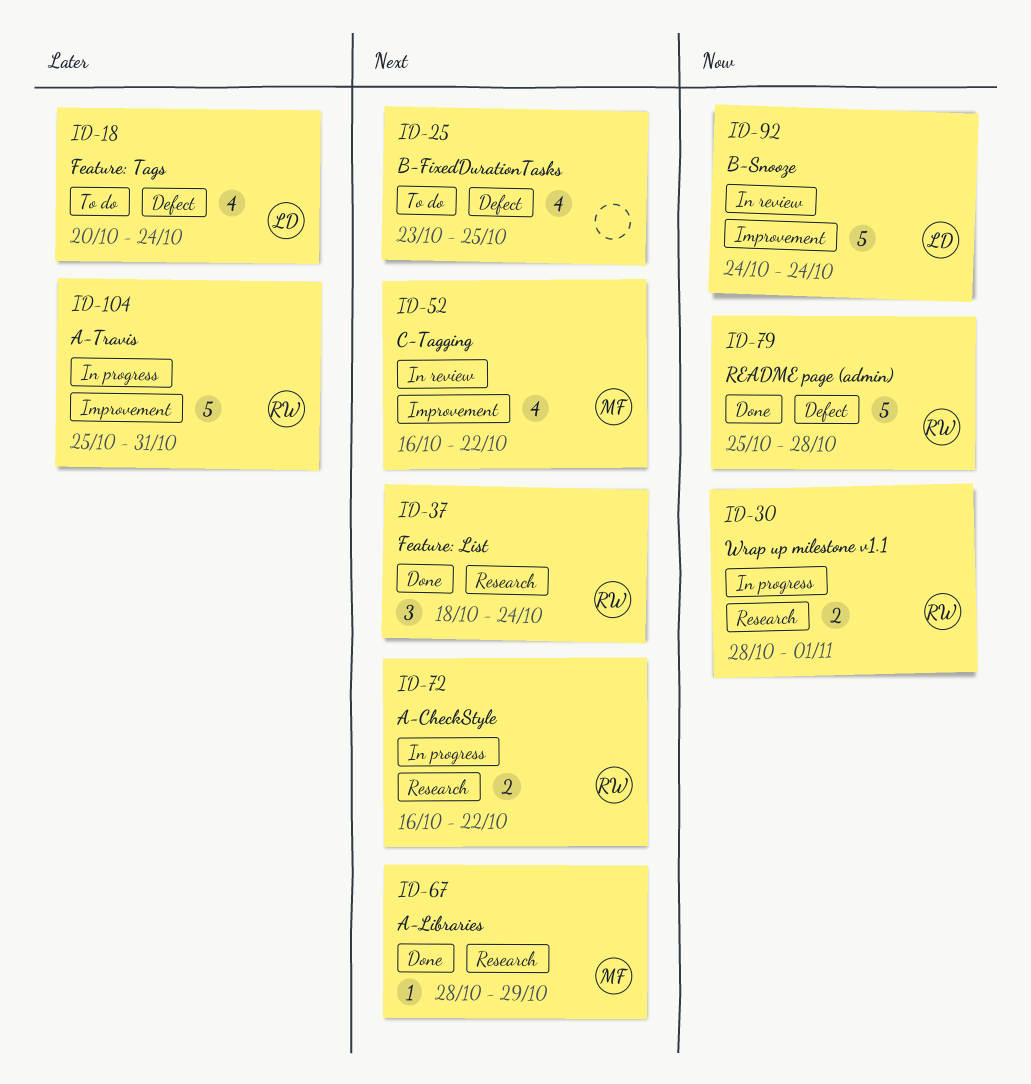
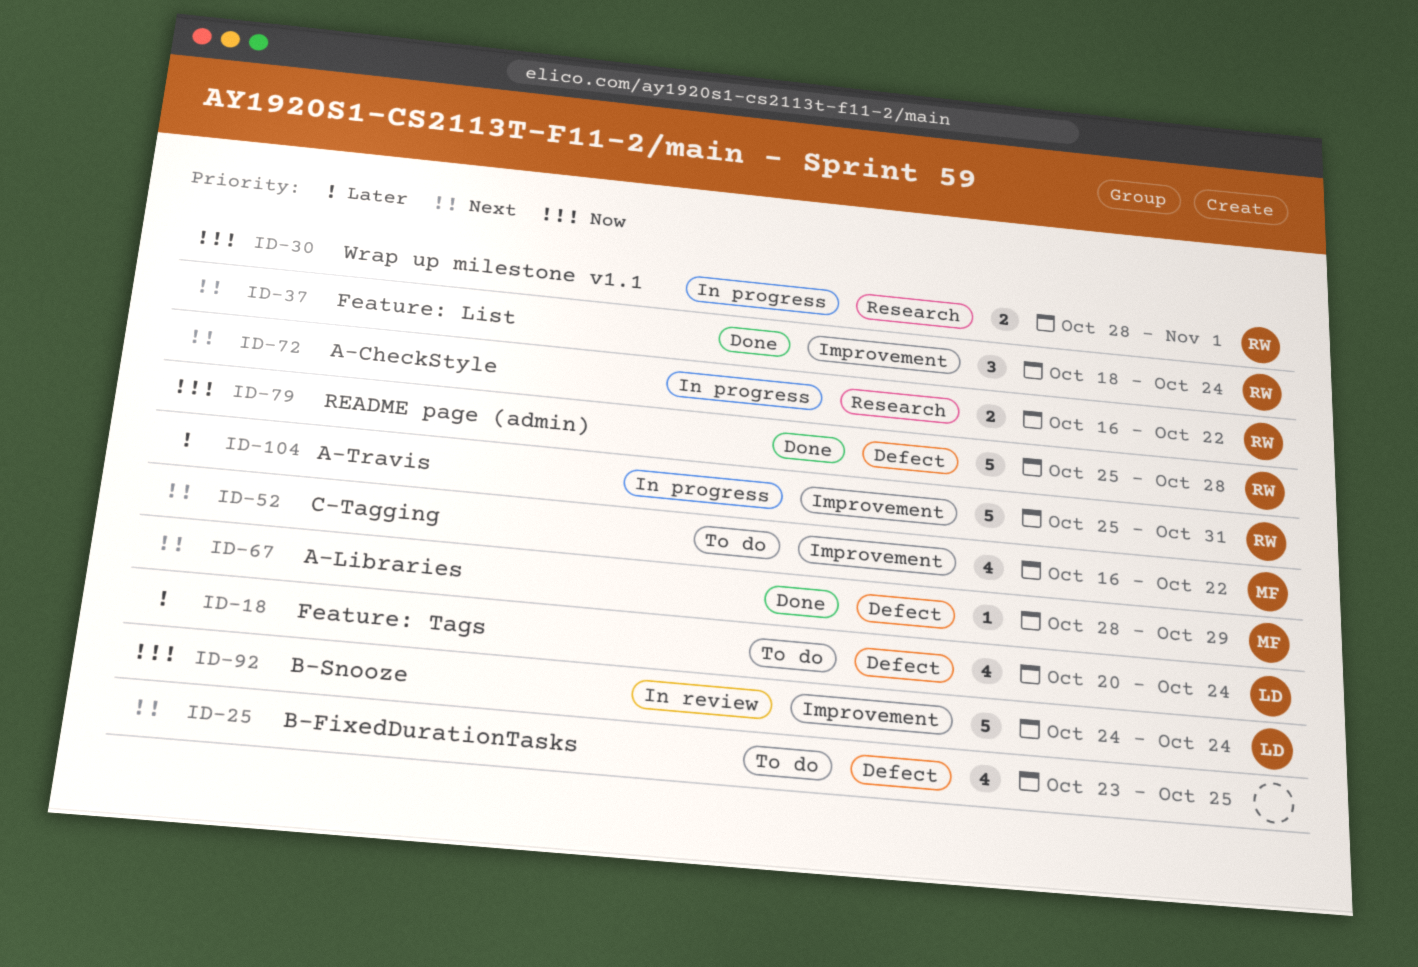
ID-37, label: Research -> Improvement
ID-52, status: In review -> To do
ID-67, label: Research -> Defect

